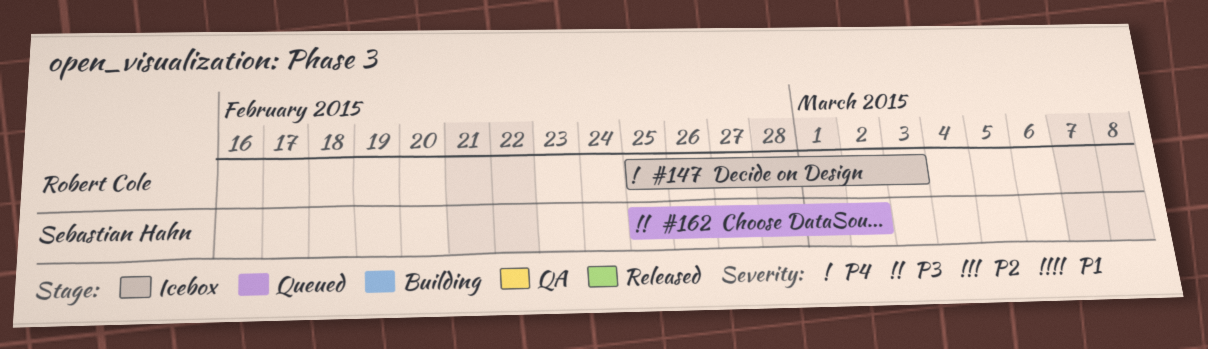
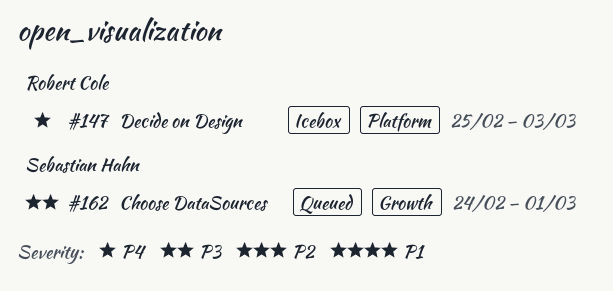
#162, start: Feb 25 -> Feb 24
#162, due: Mar 2 -> Mar 1

